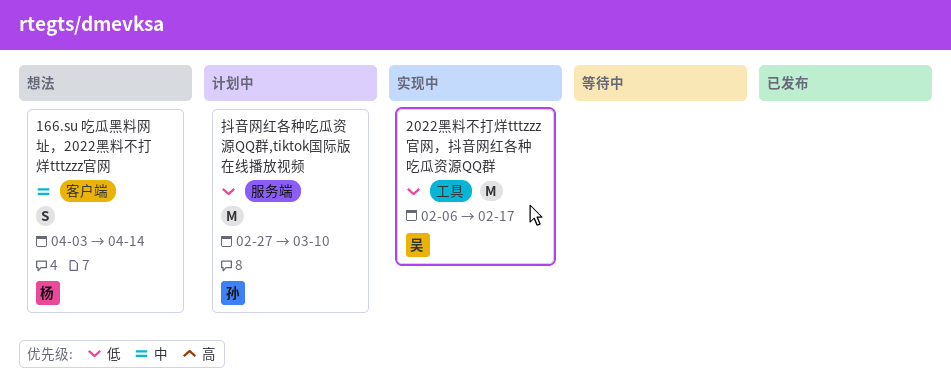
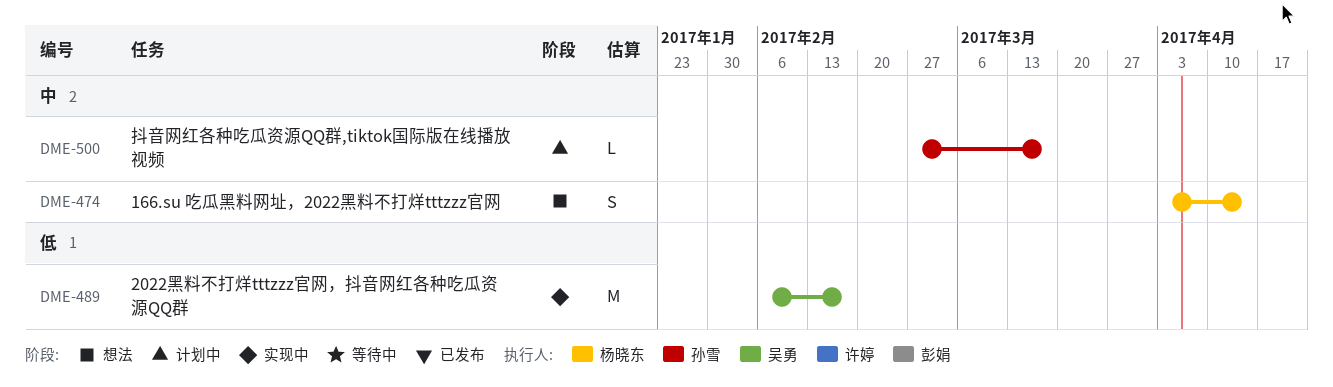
抖音网红各种吃瓜资源QQ群,tiktok国际版在线播放视频, priority: 低 -> 中
抖音网红各种吃瓜资源QQ群,tiktok国际版在线播放视频, estimate: M -> L
抖音网红各种吃瓜资源QQ群,tiktok国际版在线播放视频, due: Mar 10 -> Mar 17

